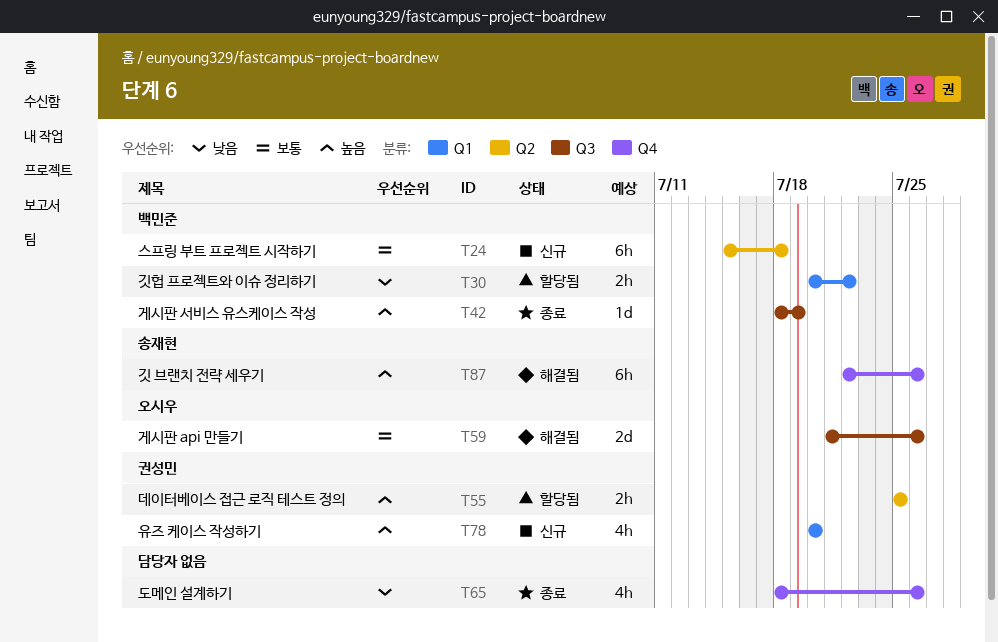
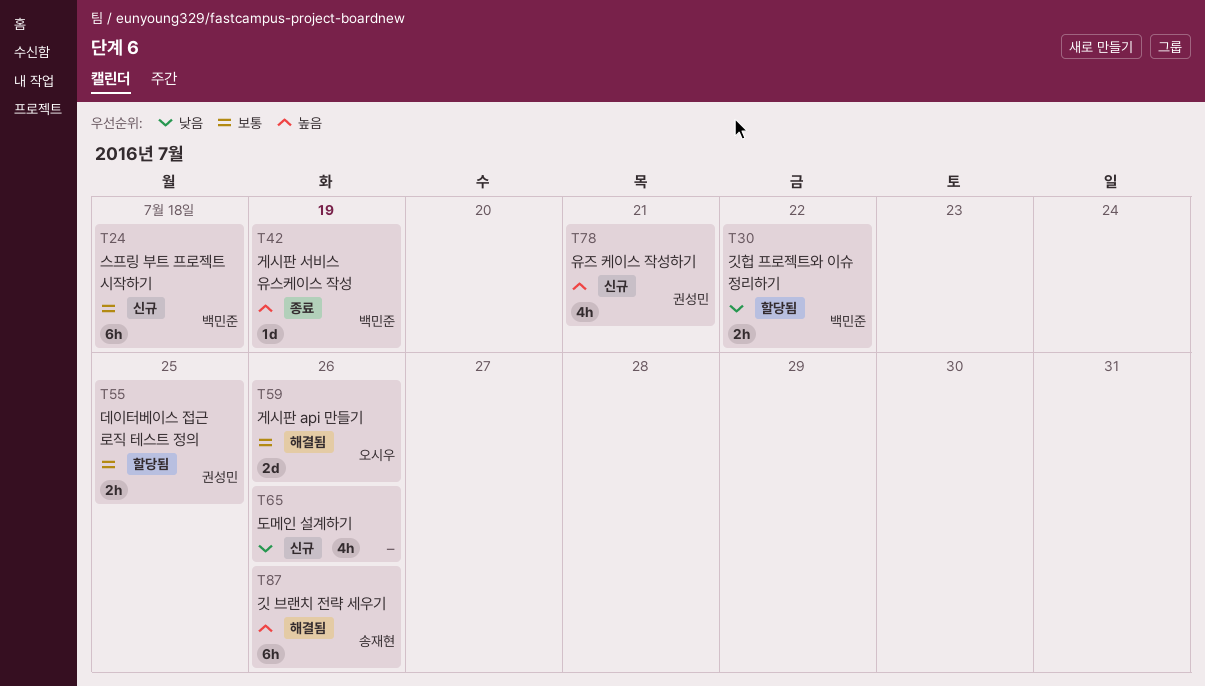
T55, priority: 높음 -> 보통
T65, status: 종료 -> 신규
T78, due: Jul 20 -> Jul 21

